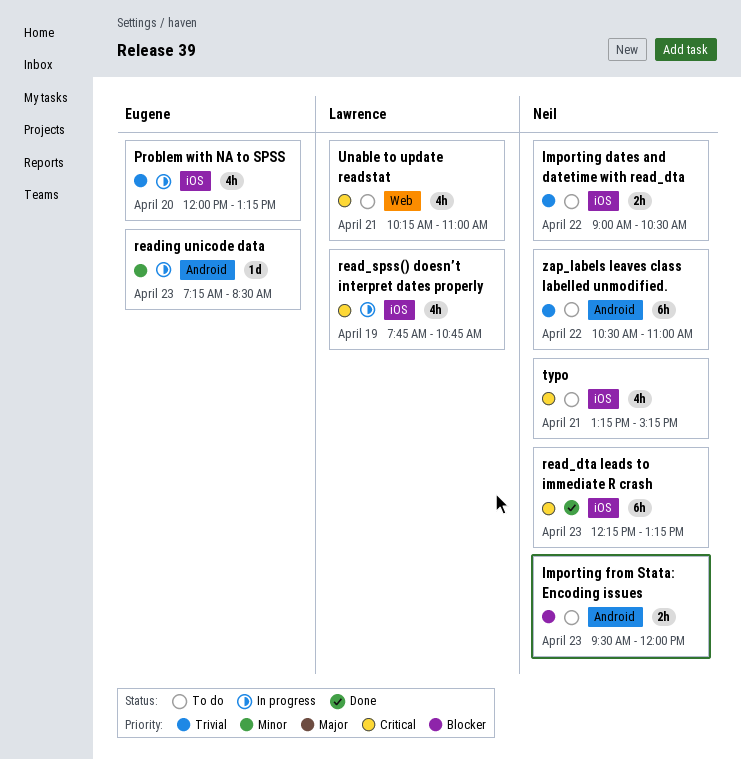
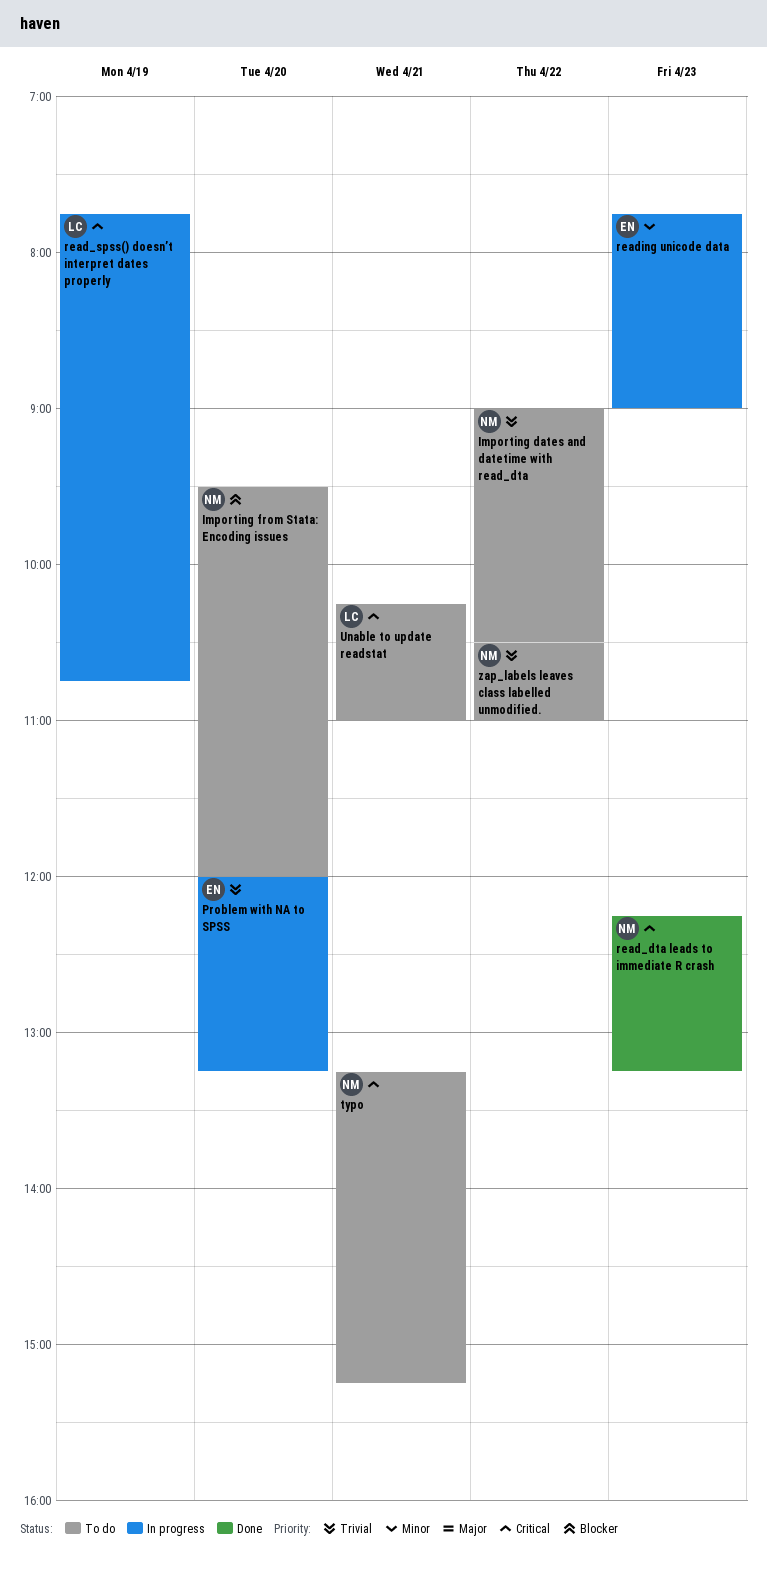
Importing from Stata: Encoding issues, day: Apr 23 -> Apr 20
reading unicode data, begins: 07:15 -> 07:45
reading unicode data, ends: 08:30 -> 09:00

